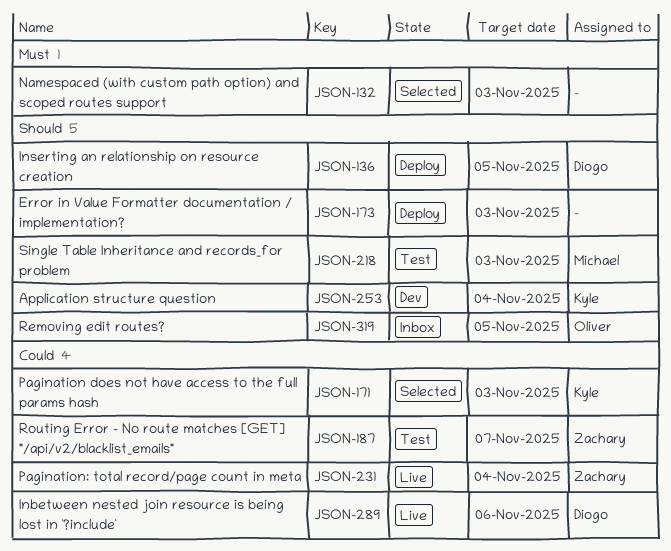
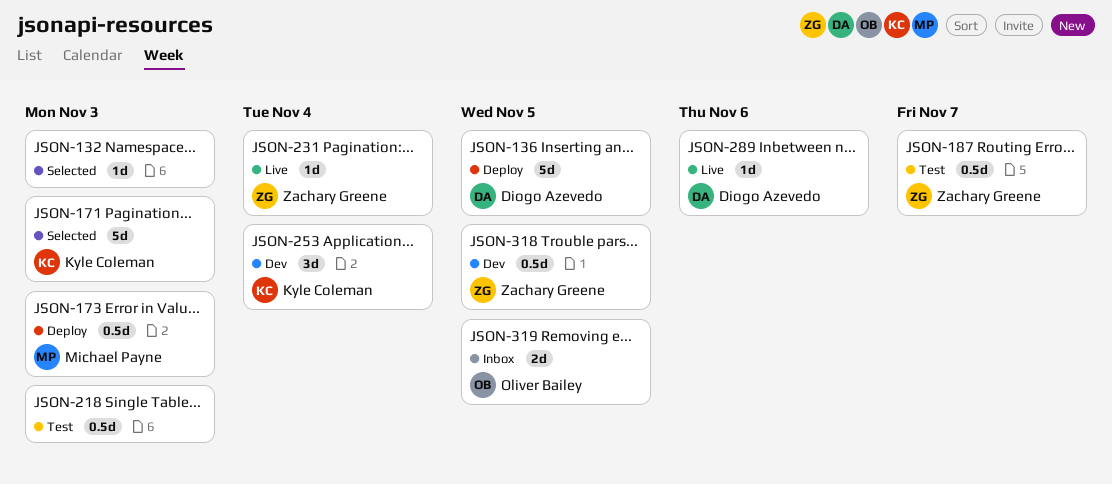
JSON-173, owner: none -> Michael Payne
JSON-218, owner: Michael Payne -> none
JSON-318: none -> present

